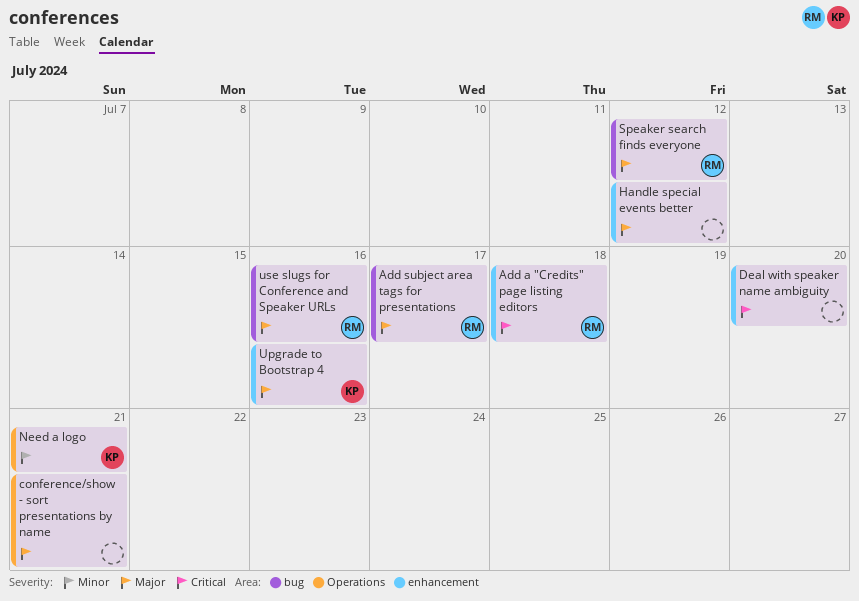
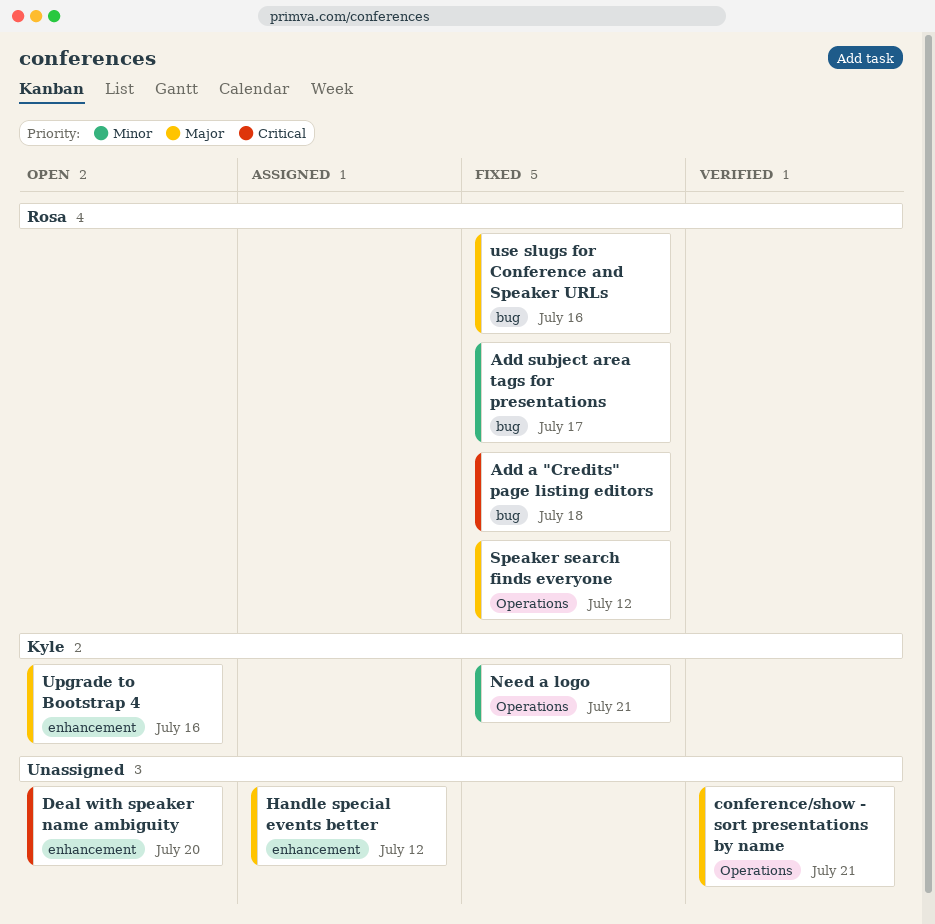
Add a "Credits" page listing editors, label: enhancement -> bug
Add subject area tags for presentations, priority: Major -> Minor
Speaker search finds everyone, label: bug -> Operations

